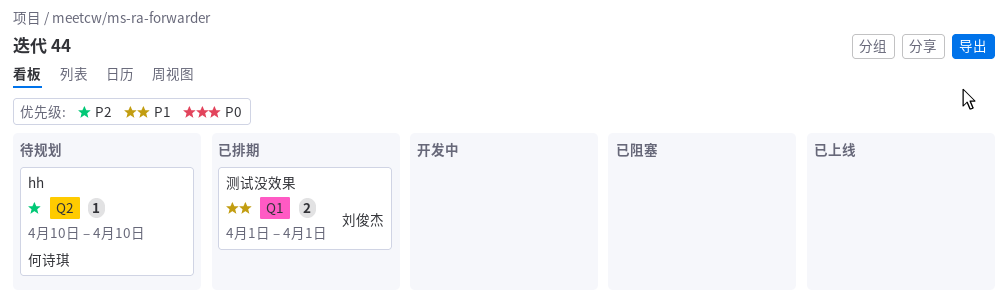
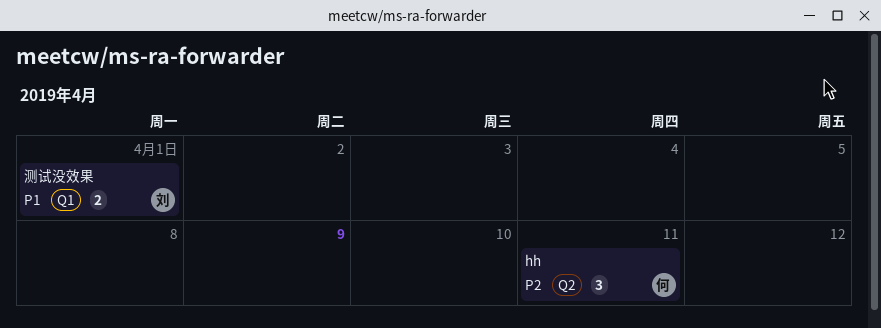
hh, estimate: 1 -> 3
hh, due: Apr 10 -> Apr 11

